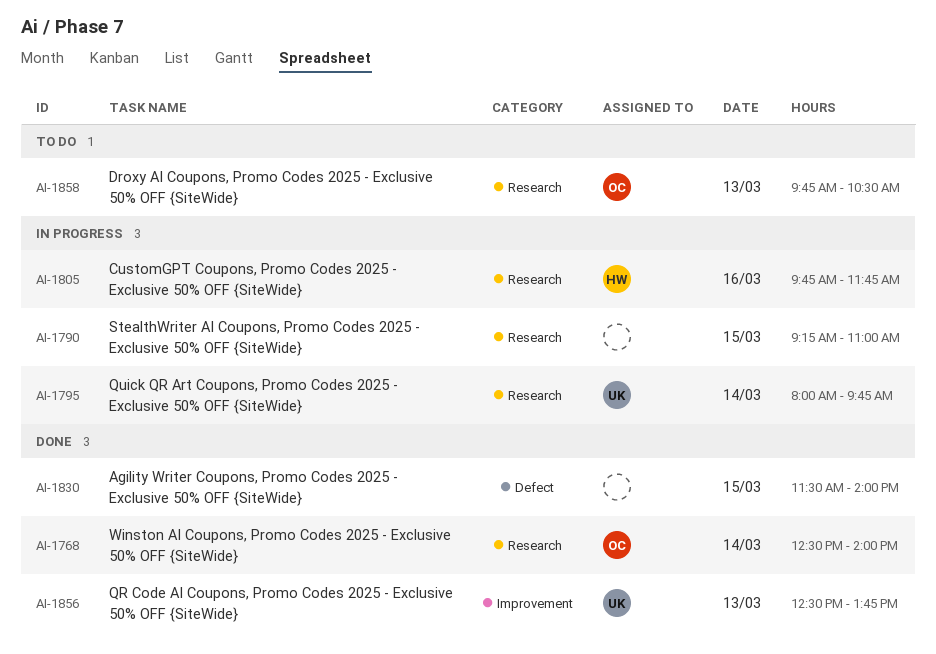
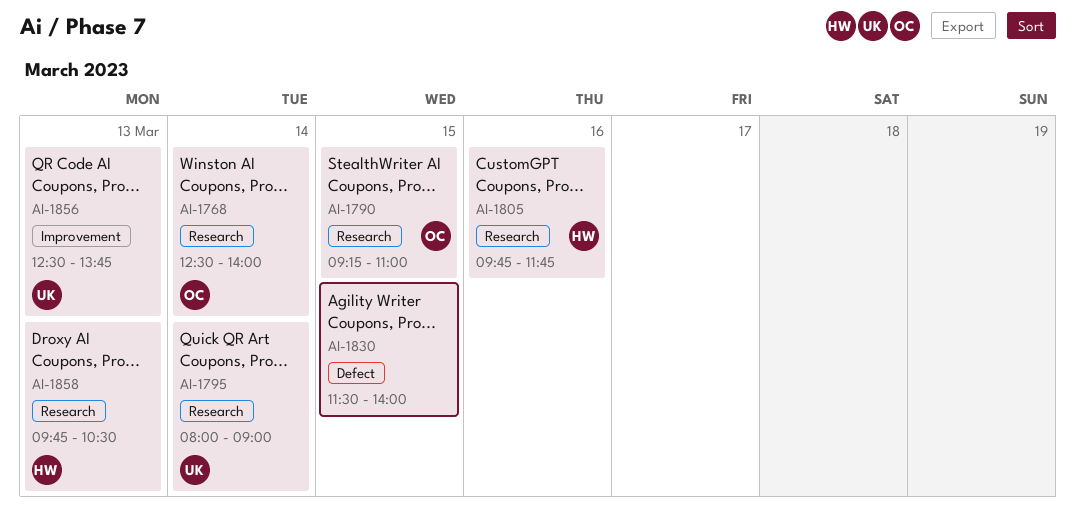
AI-1790, owner: none -> OC
AI-1795, ends: 09:45 -> 09:00
AI-1858, owner: OC -> HW

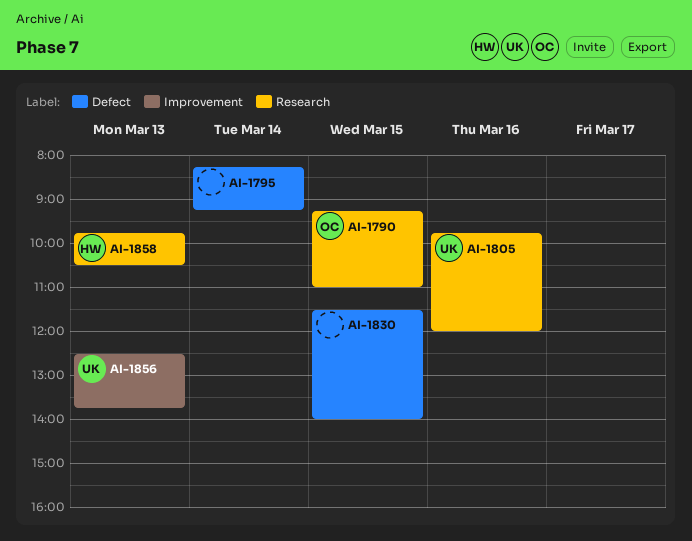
AI-1768: present -> none
AI-1795, owner: UK -> none
AI-1795, label: Research -> Defect
AI-1795, begins: 08:00 -> 08:15
AI-1795, ends: 09:00 -> 09:15
AI-1805, owner: HW -> UK
AI-1805, ends: 11:45 -> 12:00

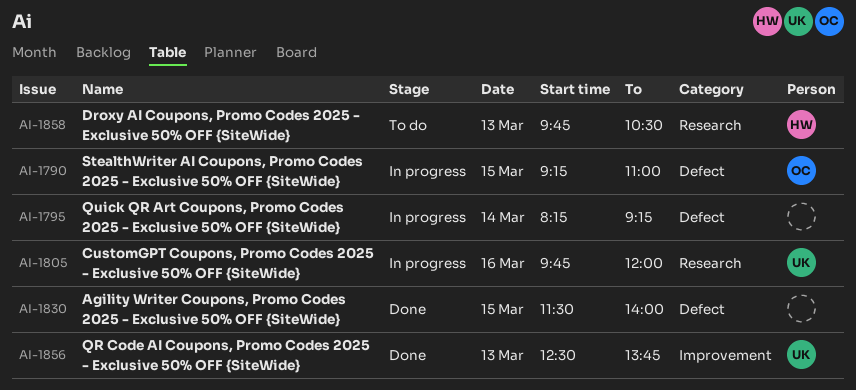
AI-1790, label: Research -> Defect

